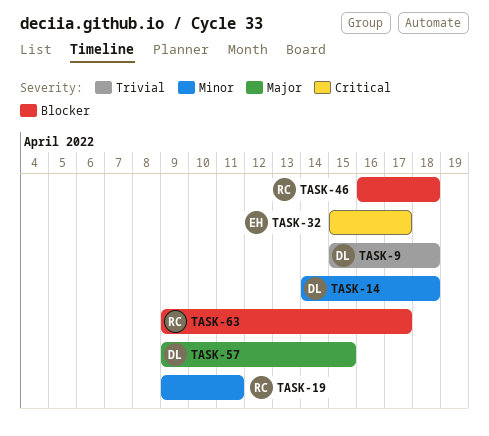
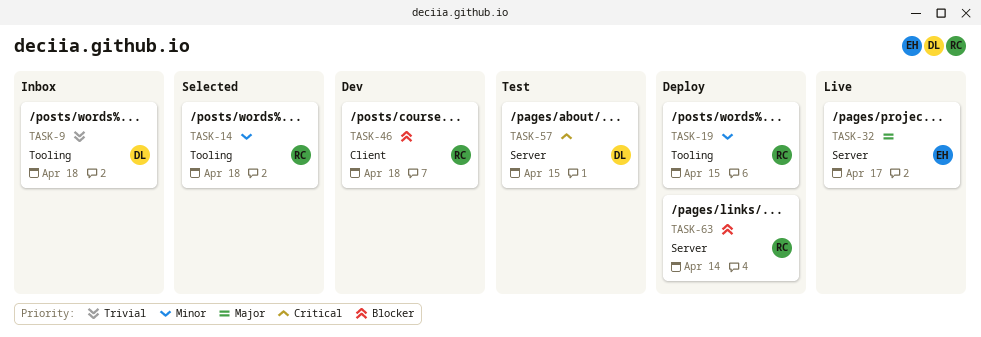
TASK-14, owner: DL -> RC
TASK-19, due: Apr 11 -> Apr 15
TASK-32, priority: Critical -> Major
TASK-57, priority: Major -> Critical
TASK-63, due: Apr 17 -> Apr 14

